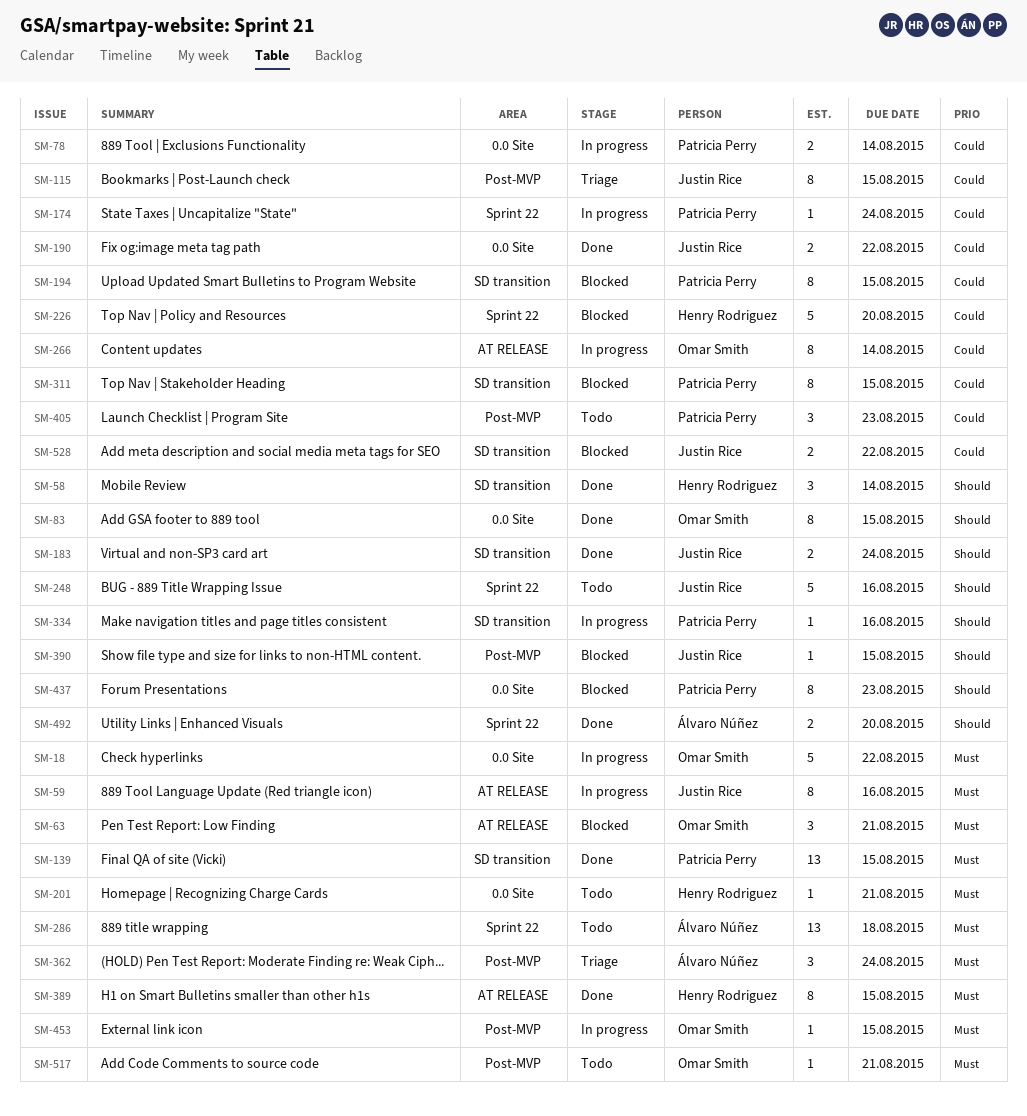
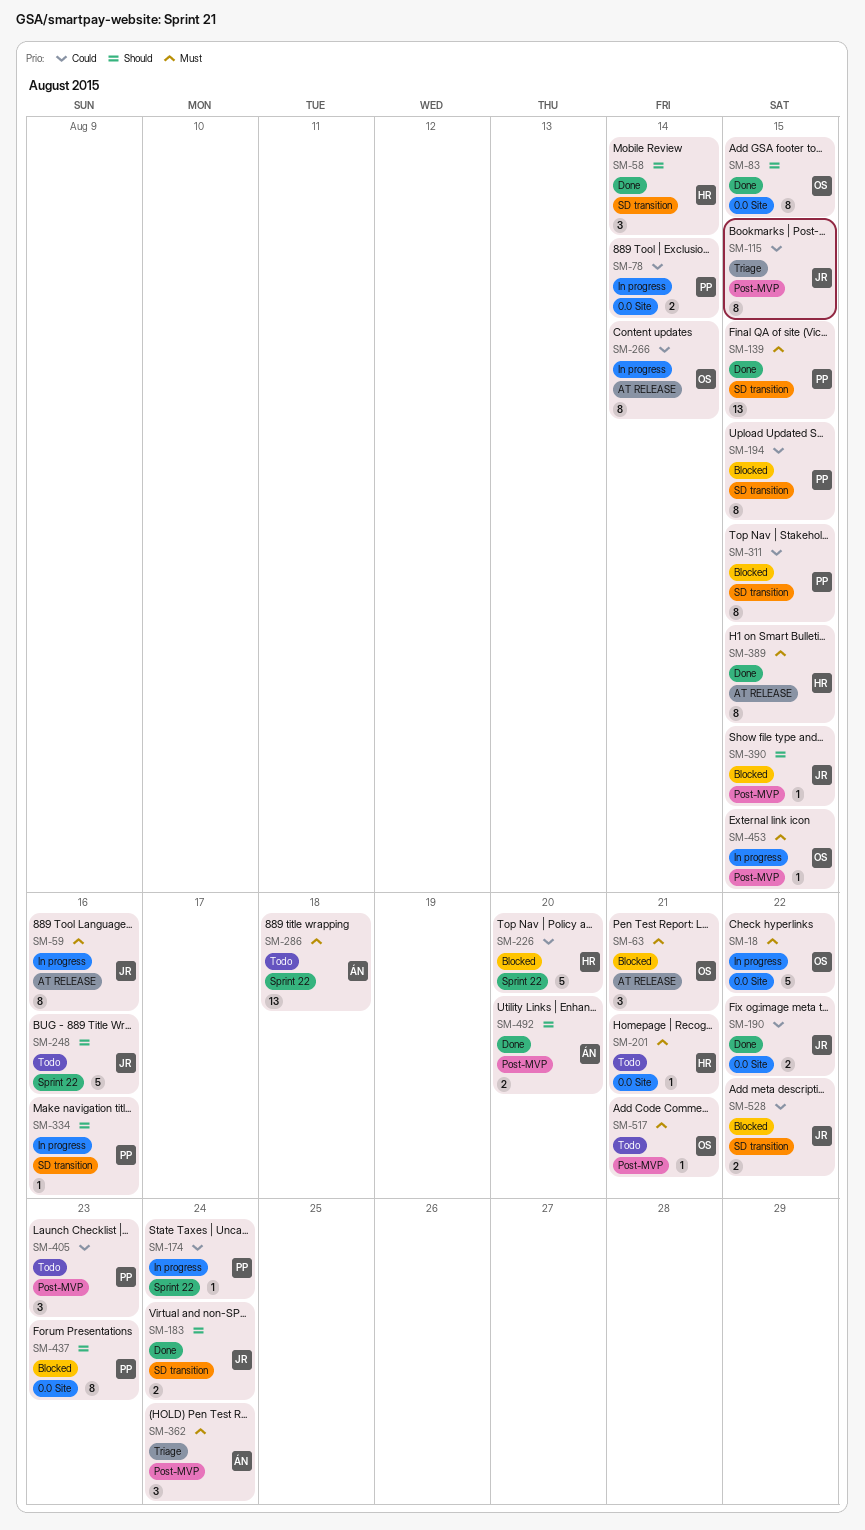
SM-492, label: Sprint 22 -> Post-MVP

